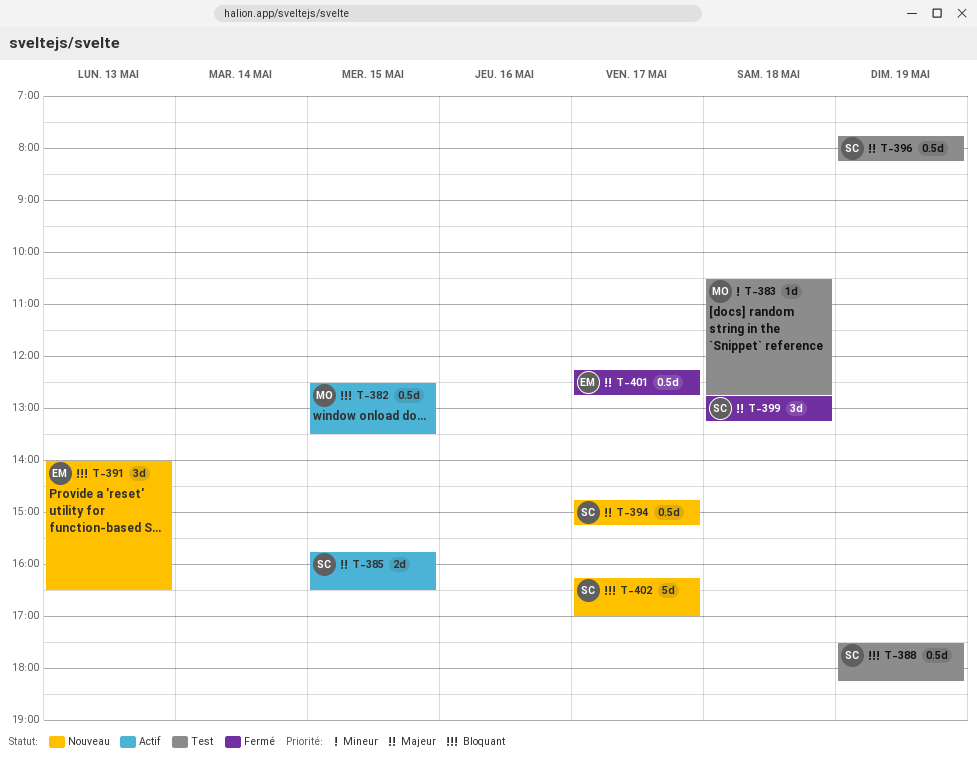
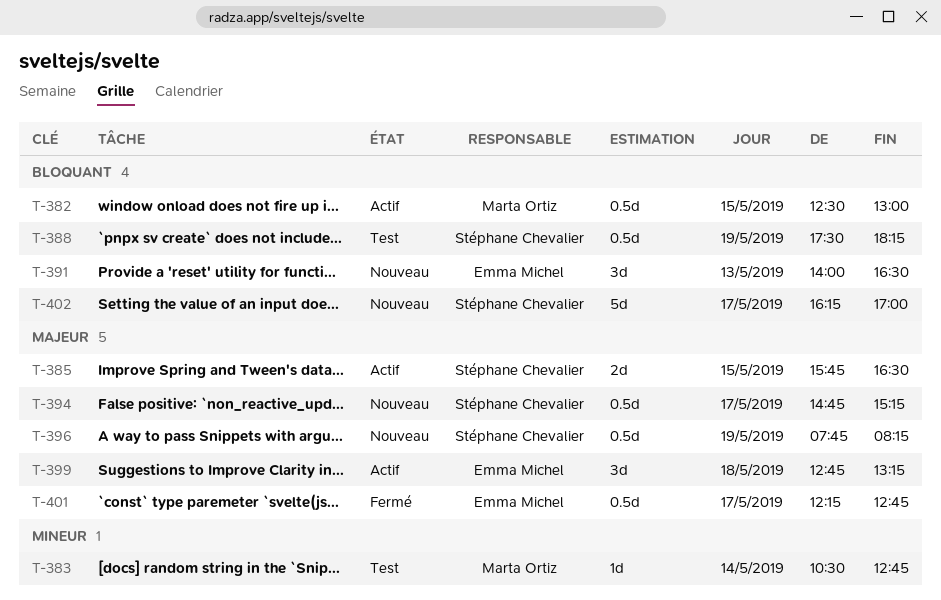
T-382, ends: 13:30 -> 13:00
T-383, day: May 18 -> May 14
T-396, status: Test -> Nouveau
T-399, status: Fermé -> Actif
T-399, owner: Stéphane Chevalier -> Emma Michel

